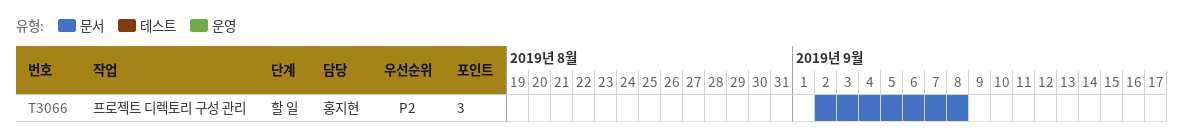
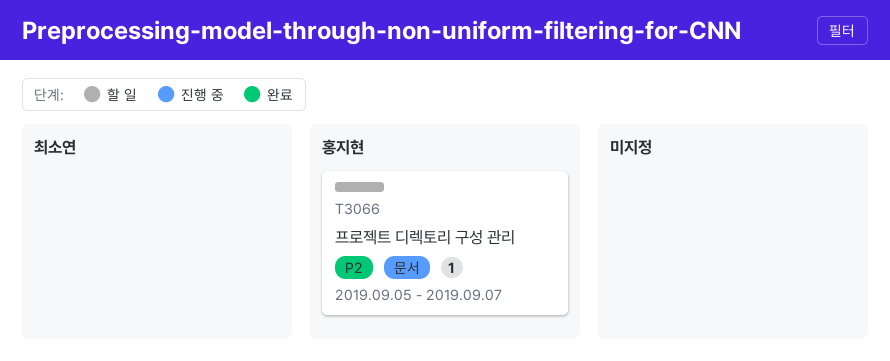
T3066, estimate: 3 -> 1
T3066, start: Sep 2 -> Sep 5
T3066, due: Sep 8 -> Sep 7

